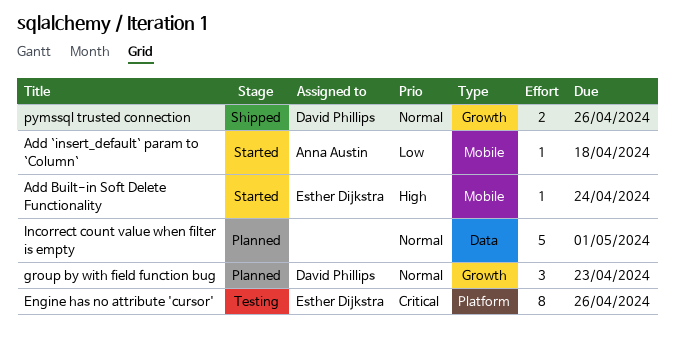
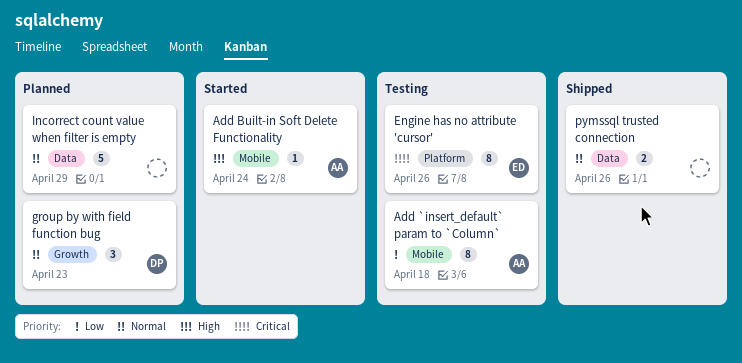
Add `insert_default` param to `Column`, status: Started -> Testing
Add `insert_default` param to `Column`, estimate: 1 -> 8
Add Built-in Soft Delete Functionality, owner: Esther Dijkstra -> Anna Austin
Incorrect count value when filter is empty, due: May 1 -> Apr 29
pymssql trusted connection, owner: David Phillips -> none
pymssql trusted connection, label: Growth -> Data

